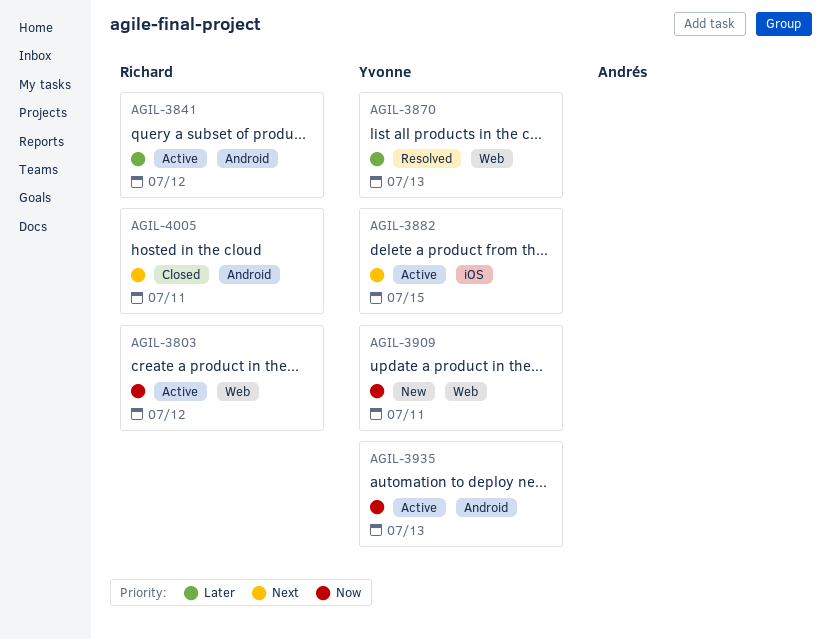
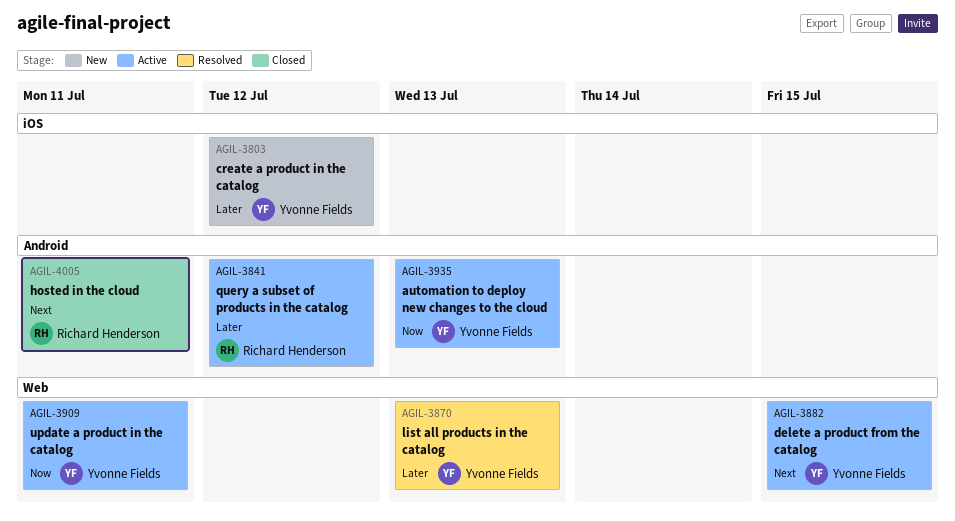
AGIL-3803, status: Active -> New
AGIL-3803, owner: Richard Henderson -> Yvonne Fields
AGIL-3803, priority: Now -> Later
AGIL-3803, label: Web -> iOS
AGIL-3882, label: iOS -> Web
AGIL-3909, status: New -> Active

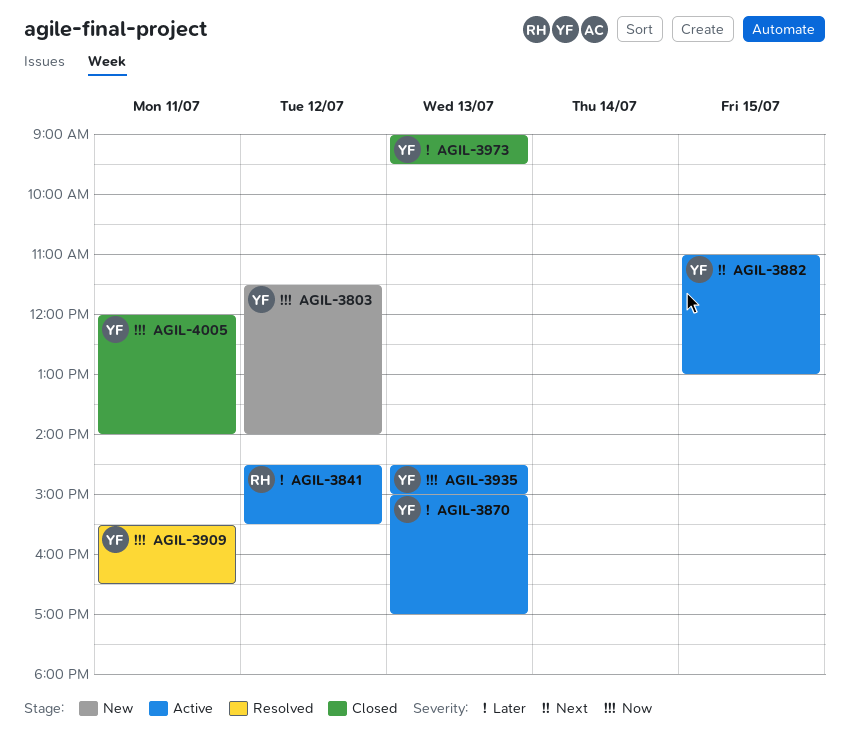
AGIL-3803, priority: Later -> Now
AGIL-3870, status: Resolved -> Active
AGIL-3909, status: Active -> Resolved
AGIL-3973: none -> present
AGIL-4005, owner: Richard Henderson -> Yvonne Fields
AGIL-4005, priority: Next -> Now

